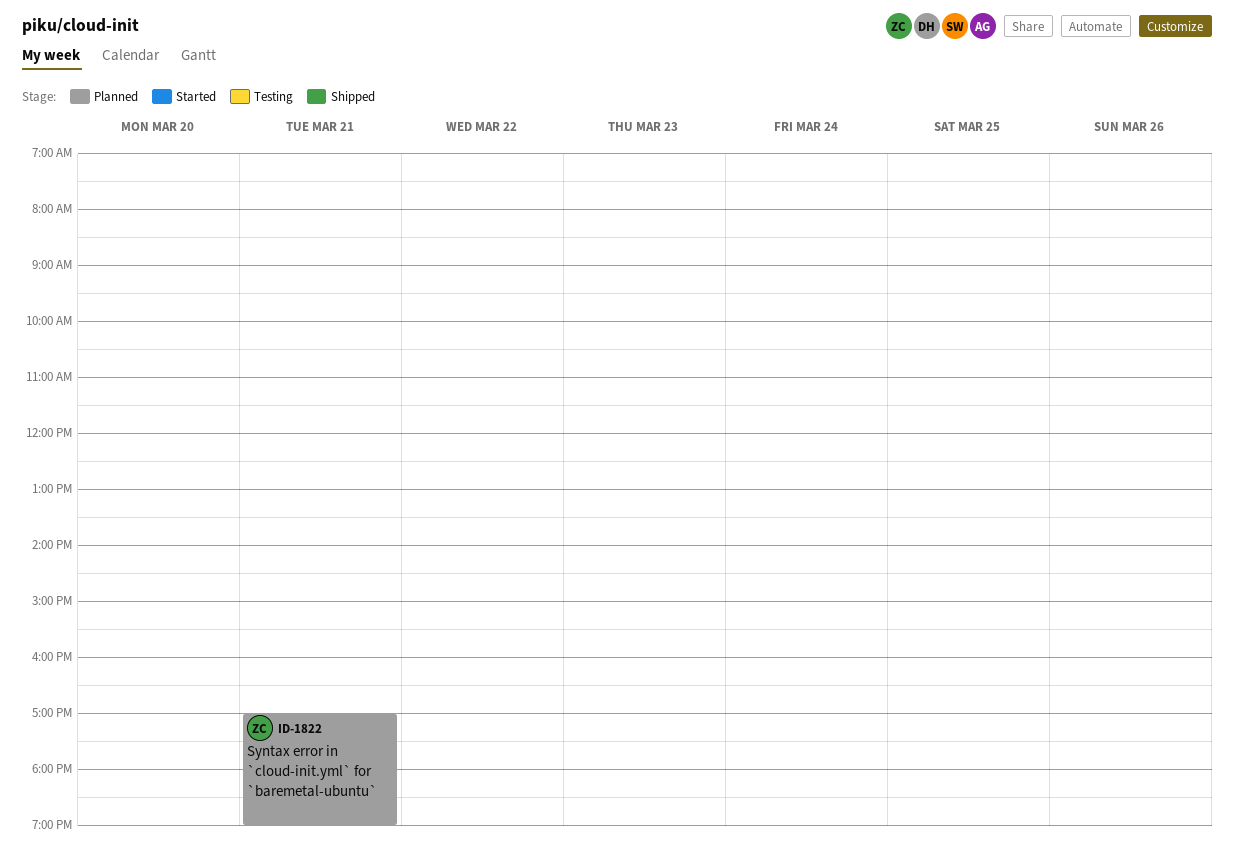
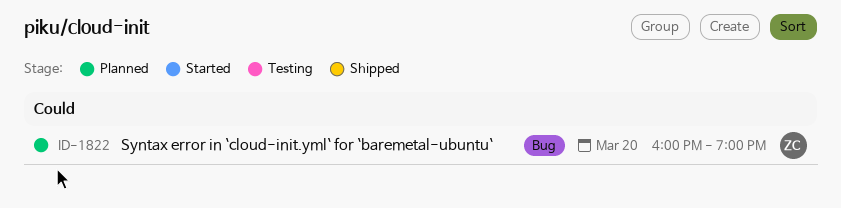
ID-1822, day: Mar 21 -> Mar 20
ID-1822, begins: 17:00 -> 16:00

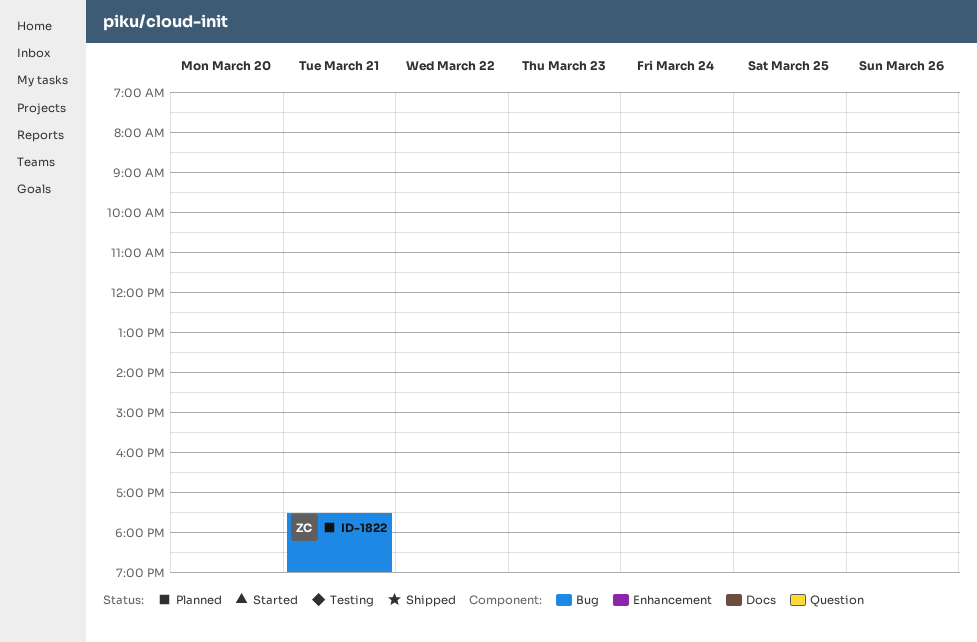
ID-1822, day: Mar 20 -> Mar 21
ID-1822, begins: 16:00 -> 17:30

